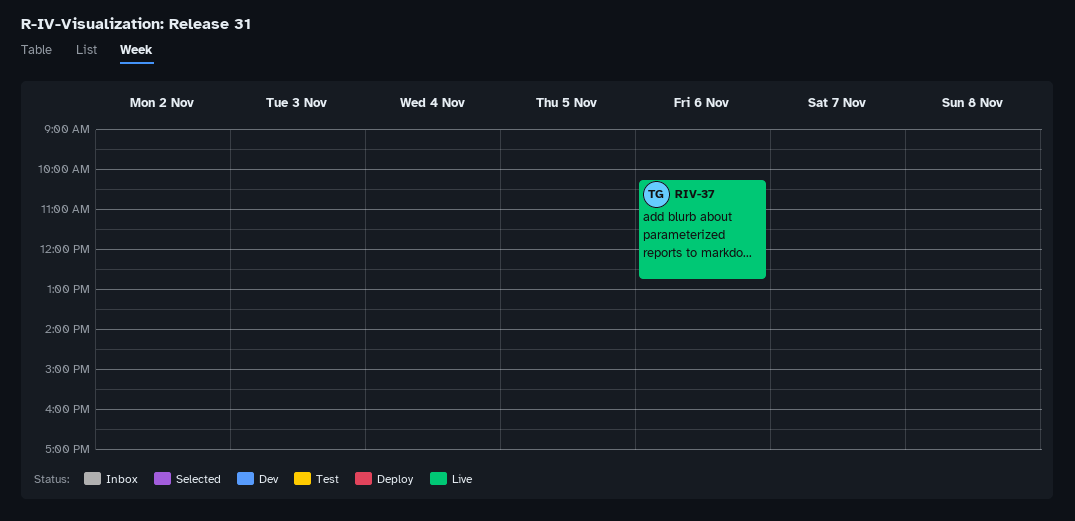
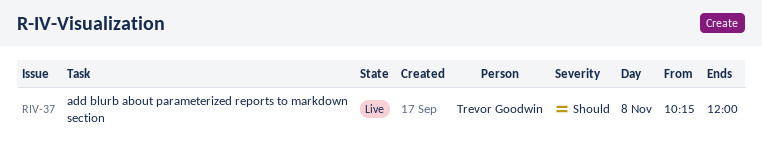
RIV-37, day: Nov 6 -> Nov 8
RIV-37, ends: 12:45 -> 12:00

